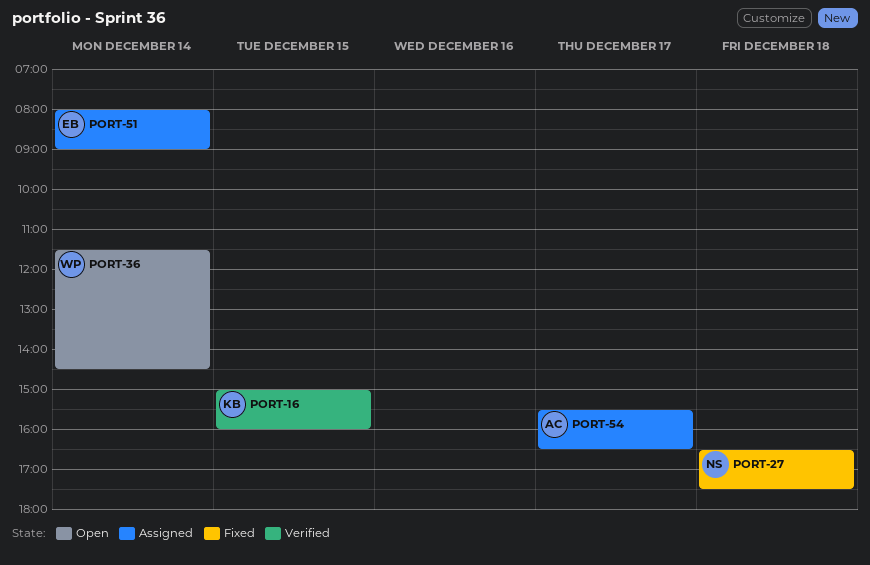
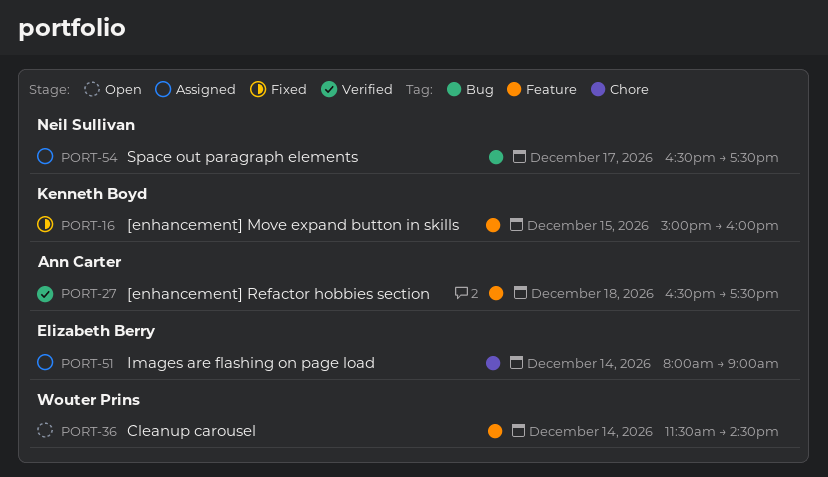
PORT-16, status: Verified -> Fixed
PORT-27, status: Fixed -> Verified
PORT-27, owner: Neil Sullivan -> Ann Carter
PORT-54, owner: Ann Carter -> Neil Sullivan
PORT-54, begins: 15:30 -> 16:30
PORT-54, ends: 16:30 -> 17:30

